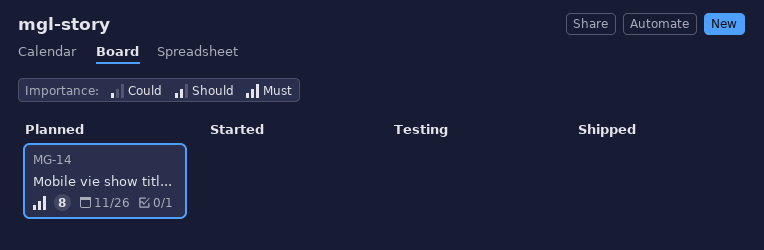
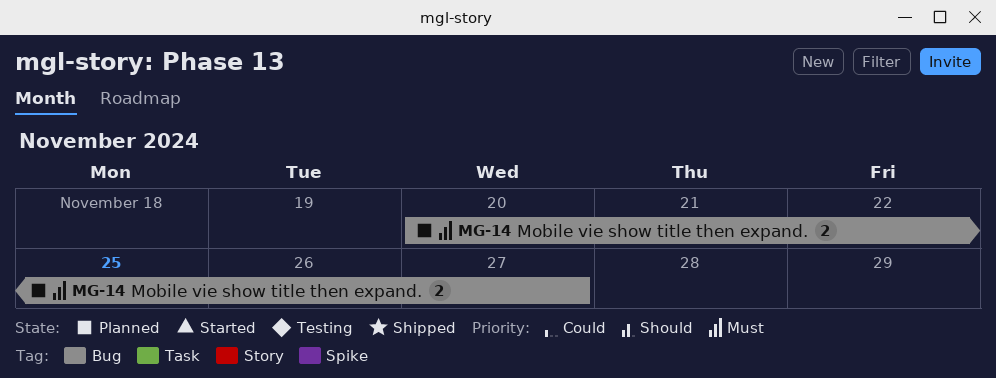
MG-14, estimate: 8 -> 2
MG-14, due: Nov 26 -> Nov 27

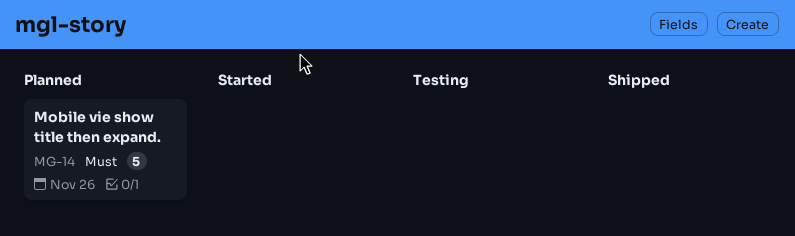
MG-14, estimate: 2 -> 5
MG-14, due: Nov 27 -> Nov 26

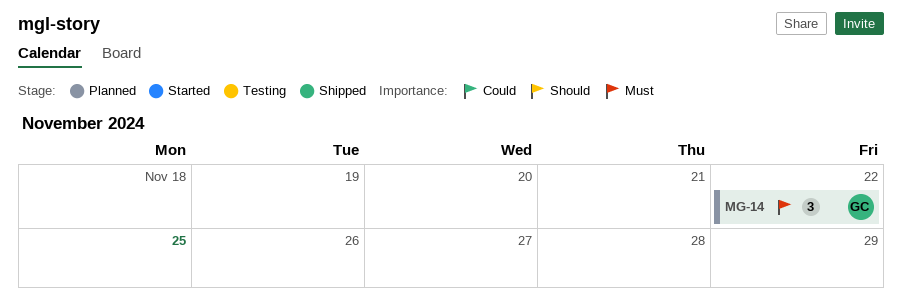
MG-14, estimate: 5 -> 3
MG-14, due: Nov 26 -> Nov 22

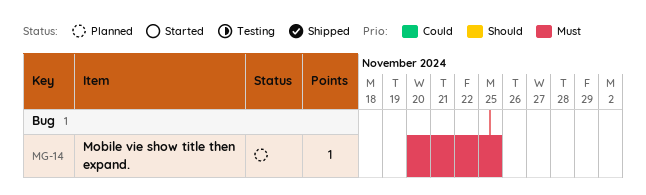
MG-14, estimate: 3 -> 1
MG-14, due: Nov 22 -> Nov 25

